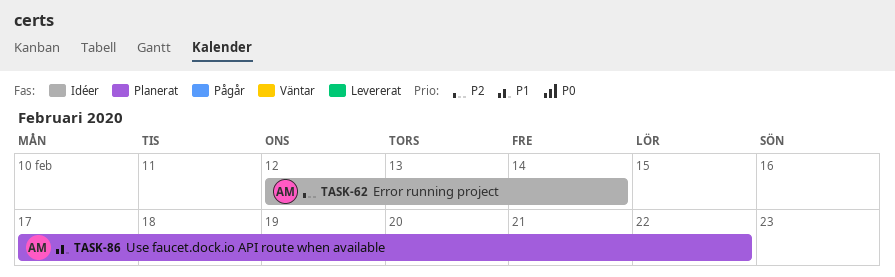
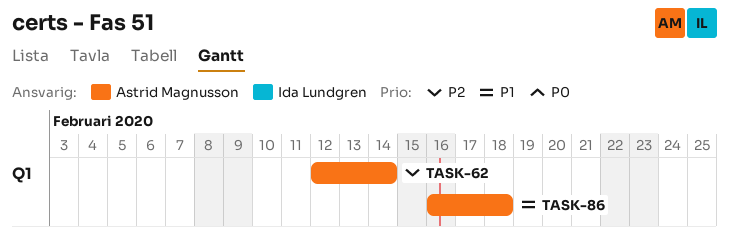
TASK-86, start: Feb 17 -> Feb 16
TASK-86, due: Feb 22 -> Feb 18

